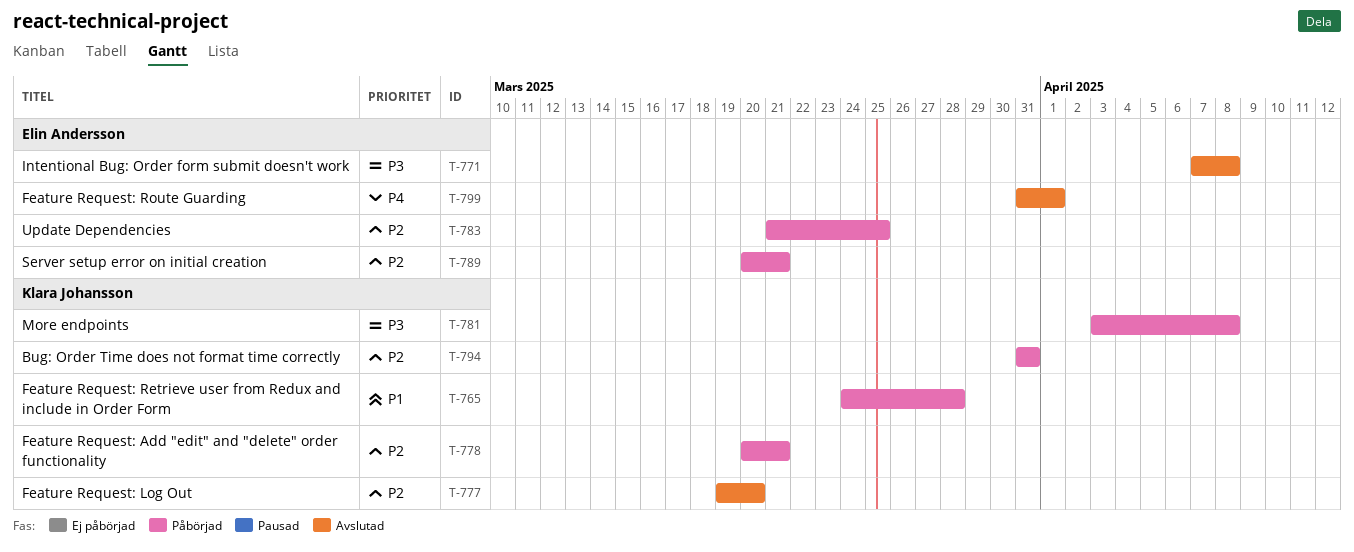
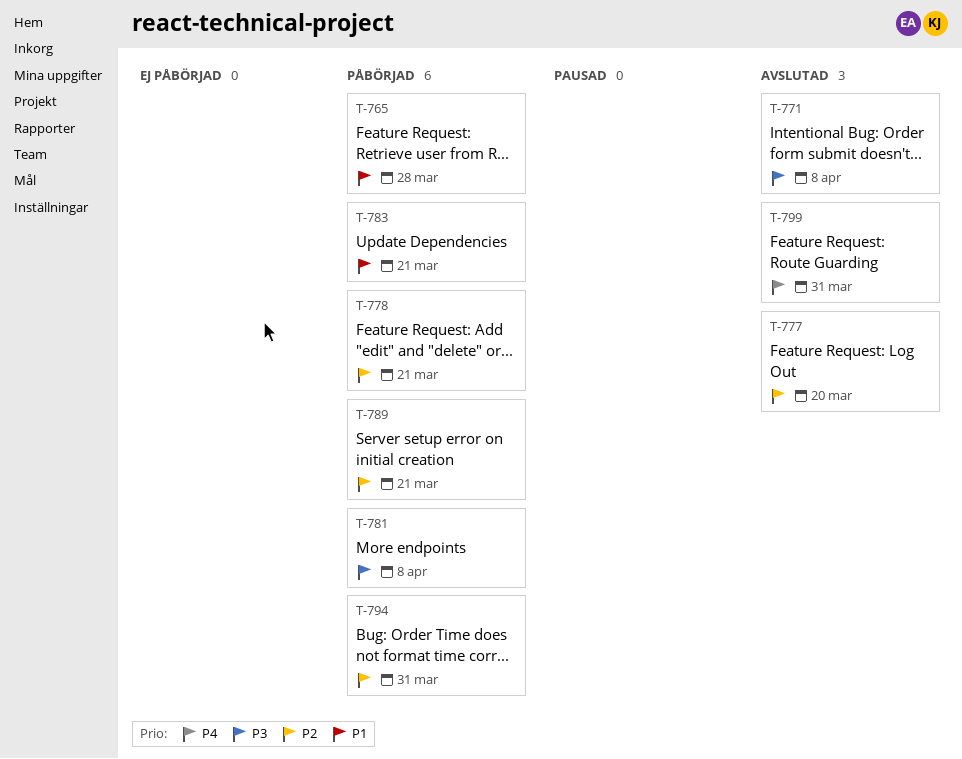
T-783, priority: P2 -> P1
T-783, due: Mar 25 -> Mar 21
T-799, due: Apr 1 -> Mar 31

